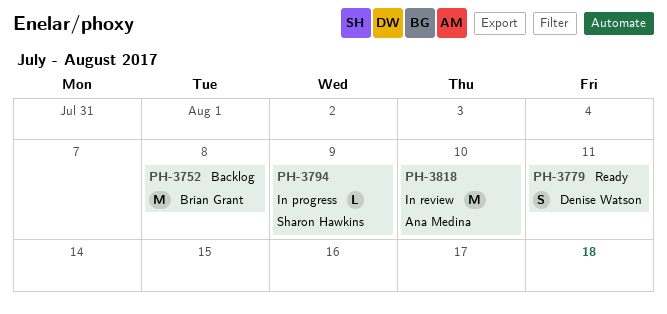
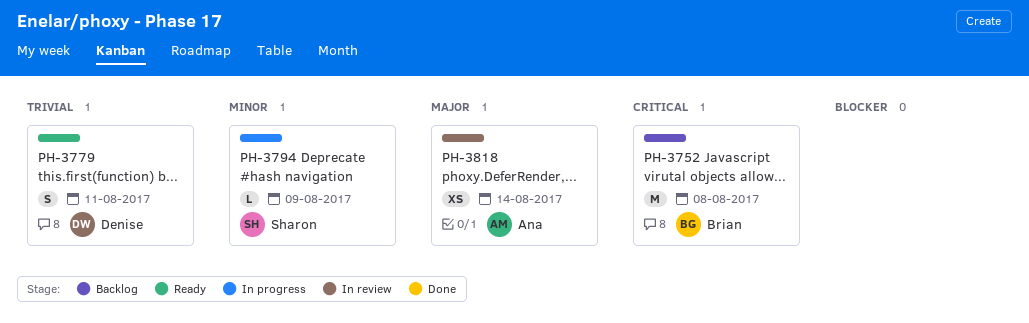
PH-3818, estimate: M -> XS
PH-3818, due: Aug 10 -> Aug 14

